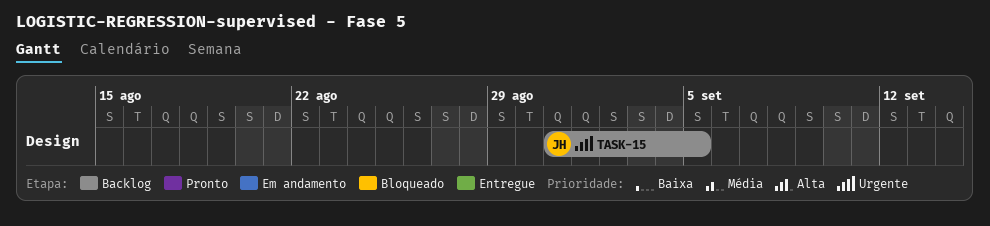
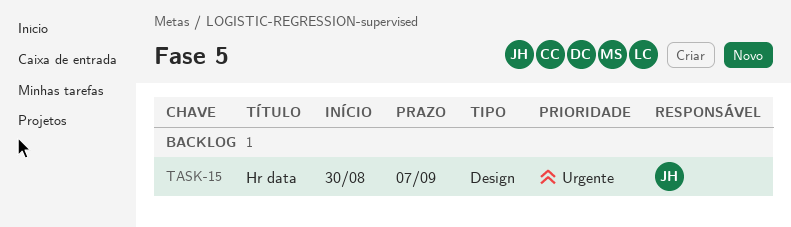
TASK-15, start: Aug 31 -> Aug 30
TASK-15, due: Sep 5 -> Sep 7

